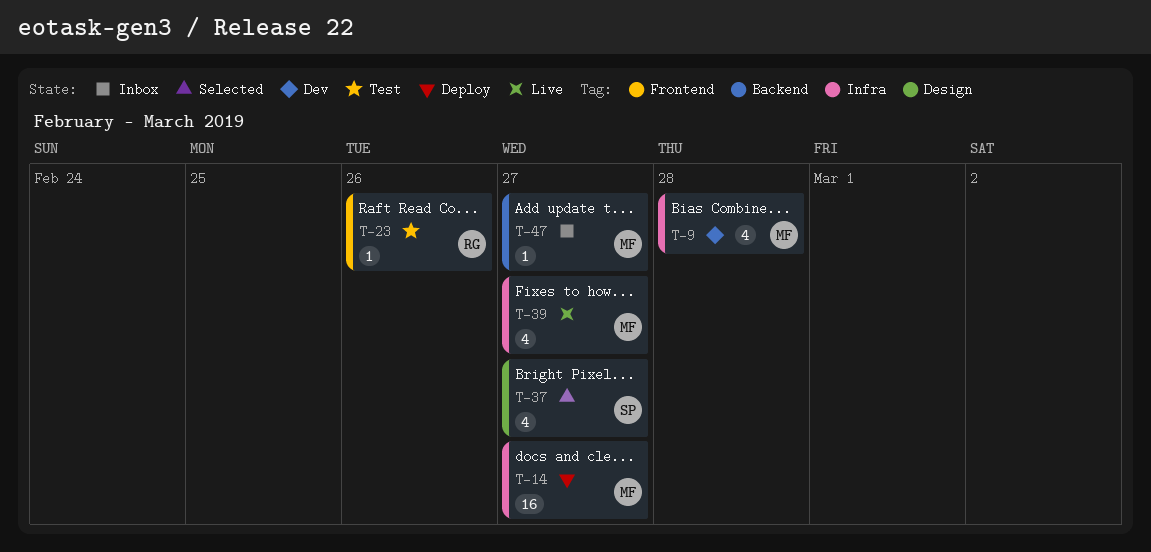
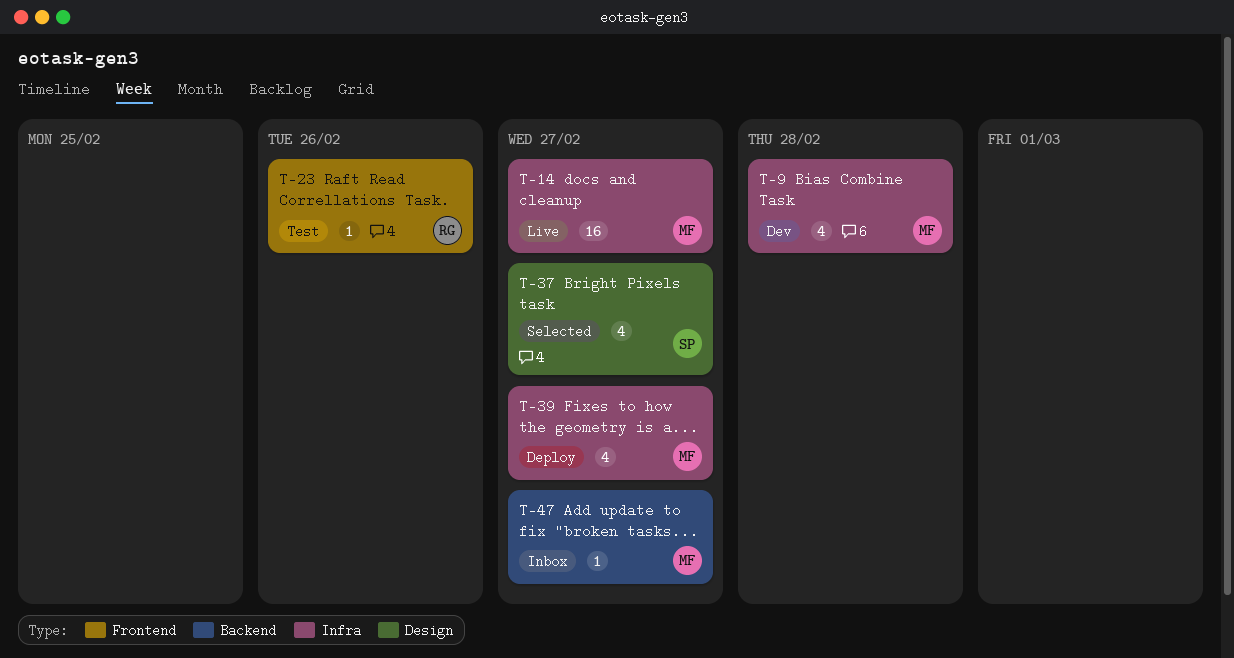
T-14, status: Deploy -> Live
T-39, status: Live -> Deploy

